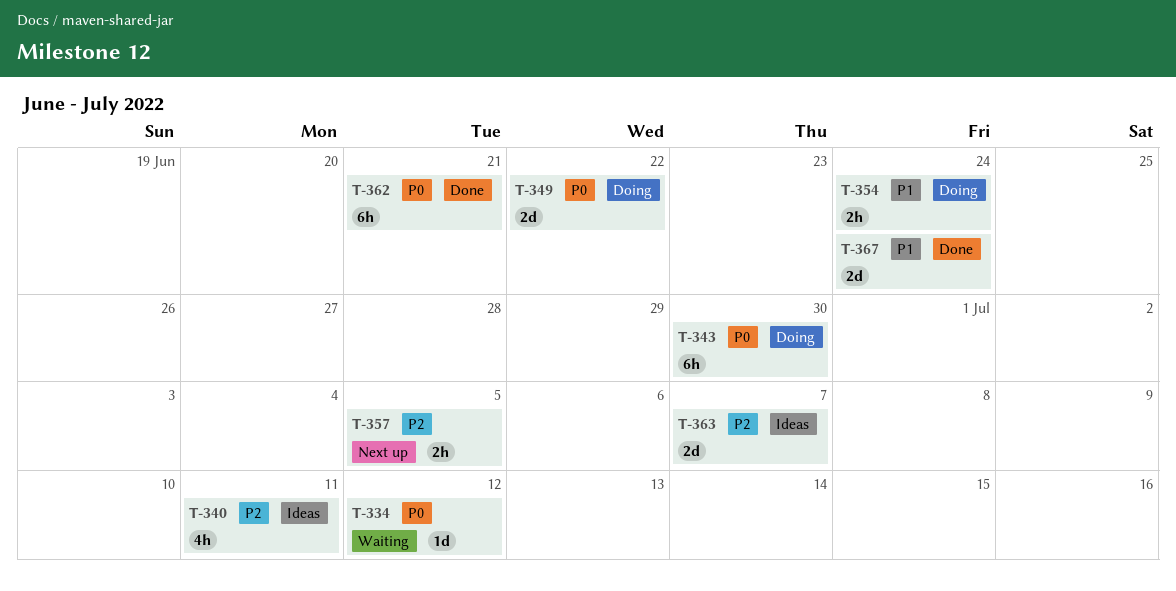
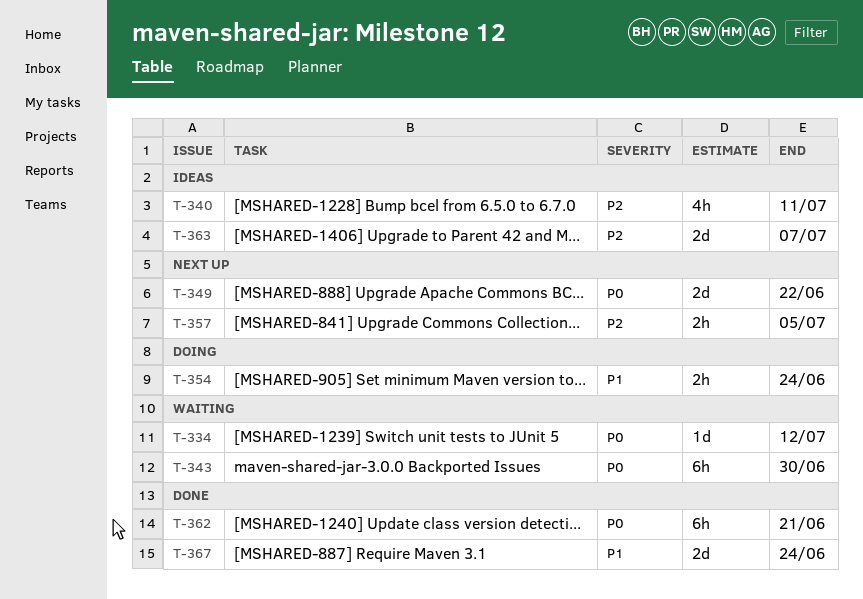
T-343, status: Doing -> Waiting
T-349, status: Doing -> Next up

